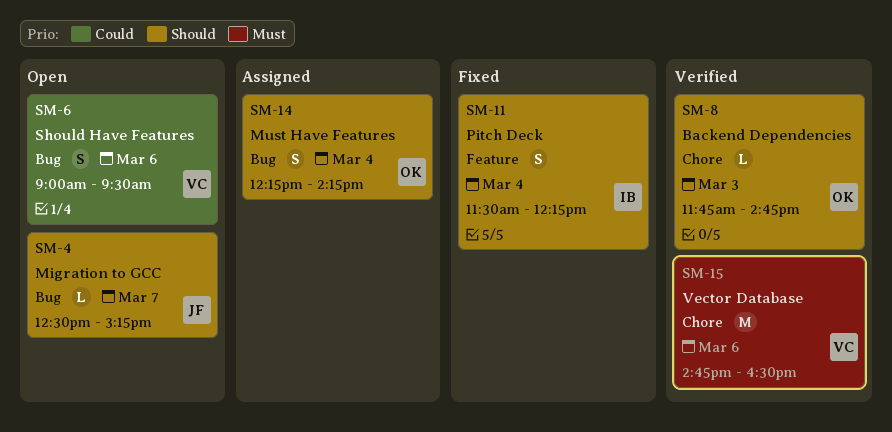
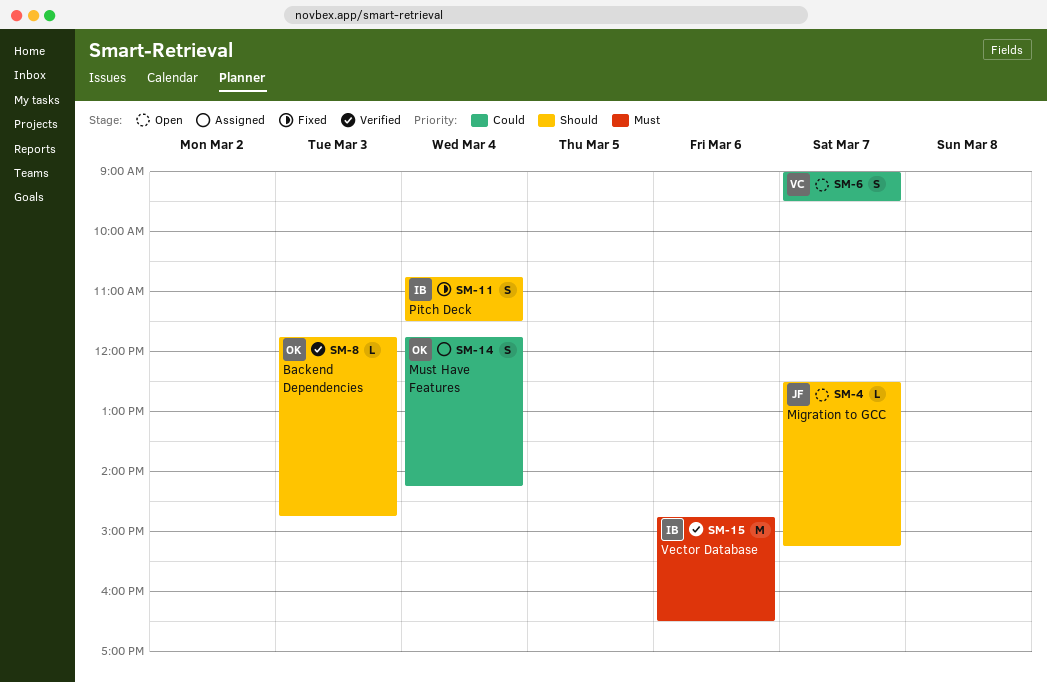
SM-6, day: Mar 6 -> Mar 7
SM-11, begins: 11:30 -> 10:45
SM-11, ends: 12:15 -> 11:30
SM-14, priority: Should -> Could
SM-14, begins: 12:15 -> 11:45
SM-15, owner: VC -> IB

